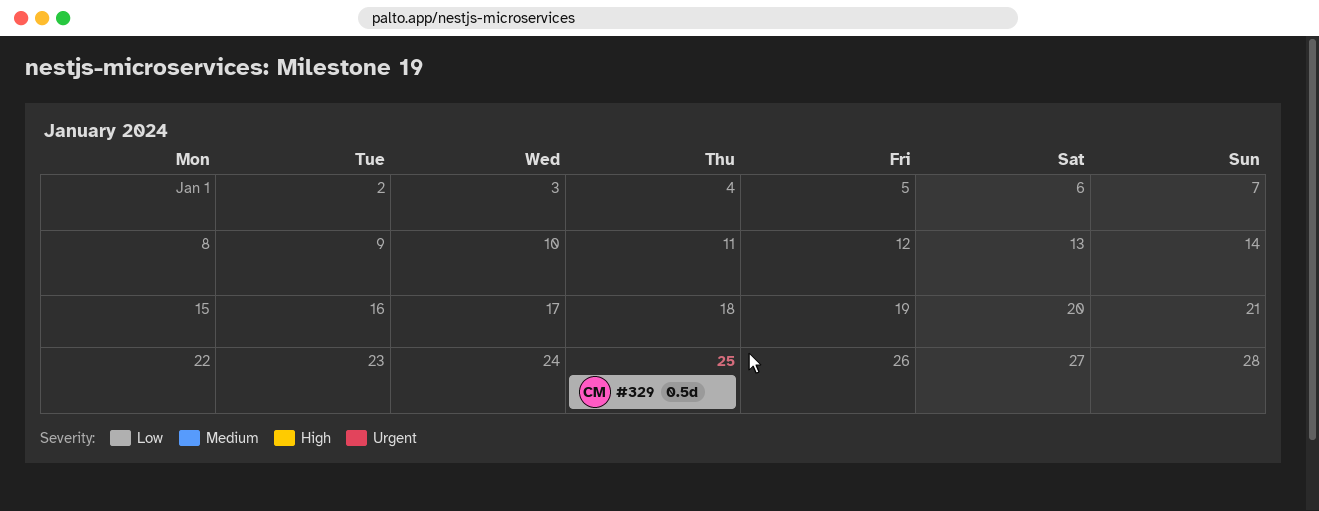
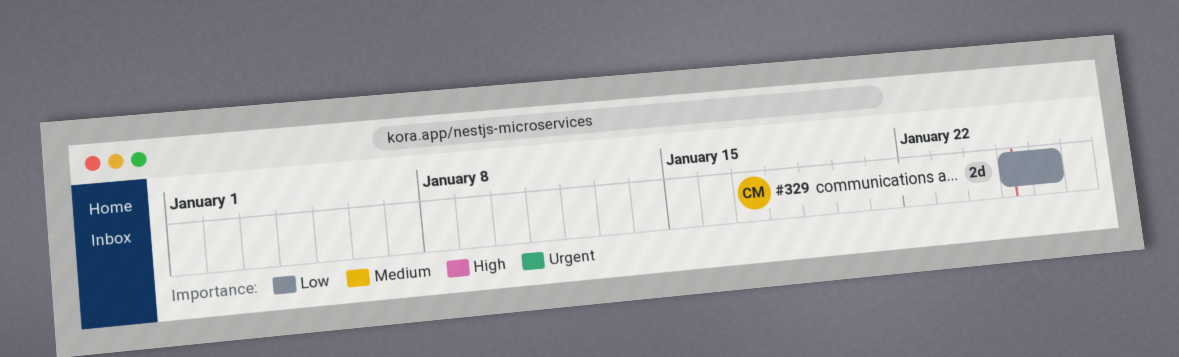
#329, estimate: 0.5d -> 2d
#329, due: Jan 25 -> Jan 26

